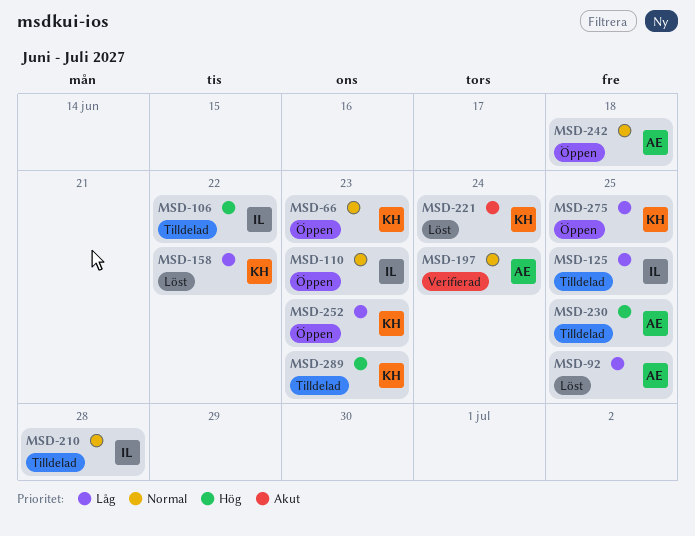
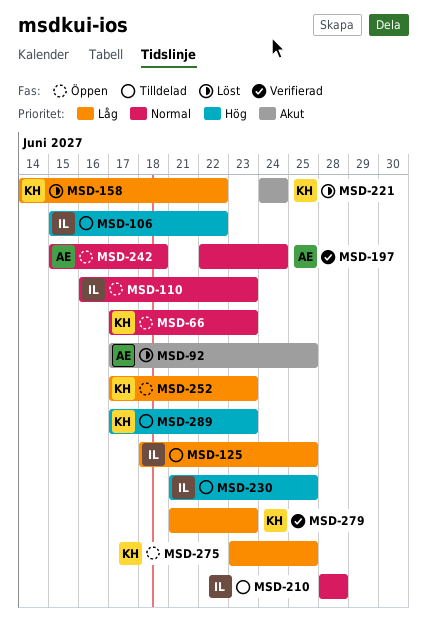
MSD-92, priority: Låg -> Akut
MSD-230, owner: AE -> IL
MSD-279: none -> present

